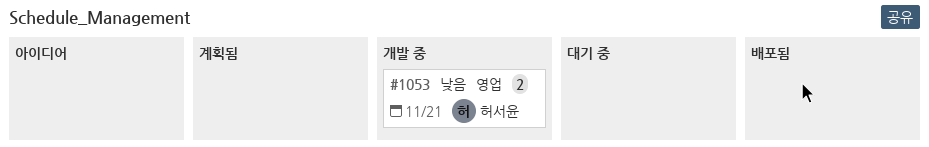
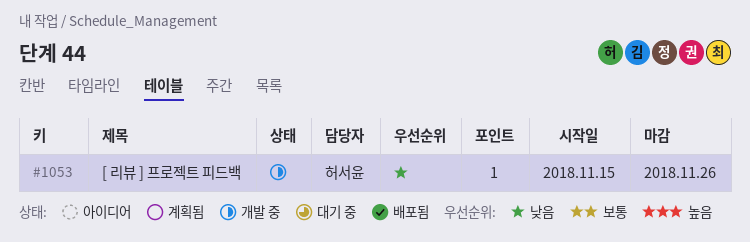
#1053, estimate: 2 -> 1
#1053, due: Nov 21 -> Nov 26

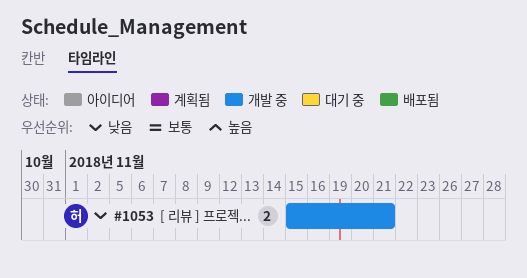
#1053, estimate: 1 -> 2
#1053, due: Nov 26 -> Nov 21

